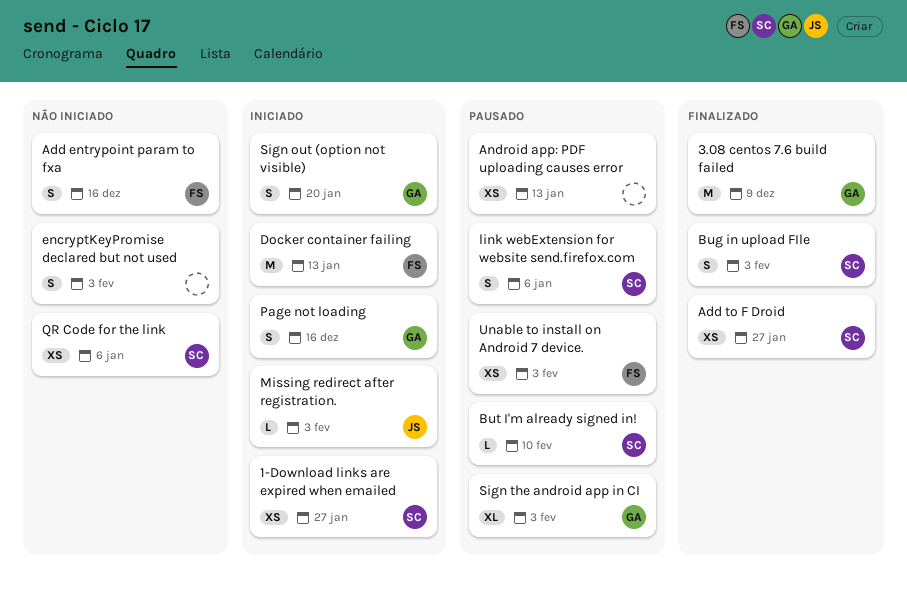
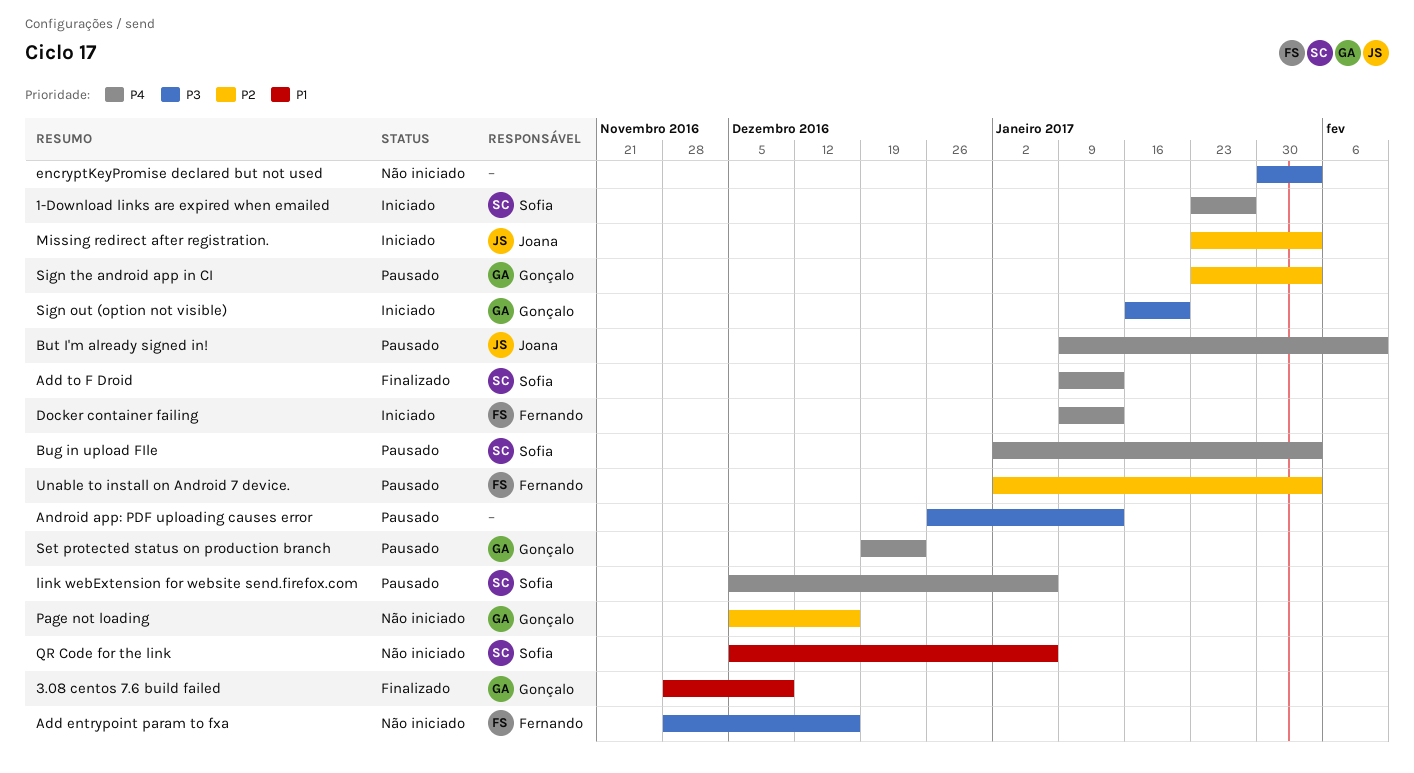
Add to F Droid, due: Jan 27 -> Jan 13
Bug in upload FIle, status: Finalizado -> Pausado
But I'm already signed in!, owner: Sofia -> Joana
Page not loading, status: Iniciado -> Não iniciado
Set protected status on production branch: none -> present

